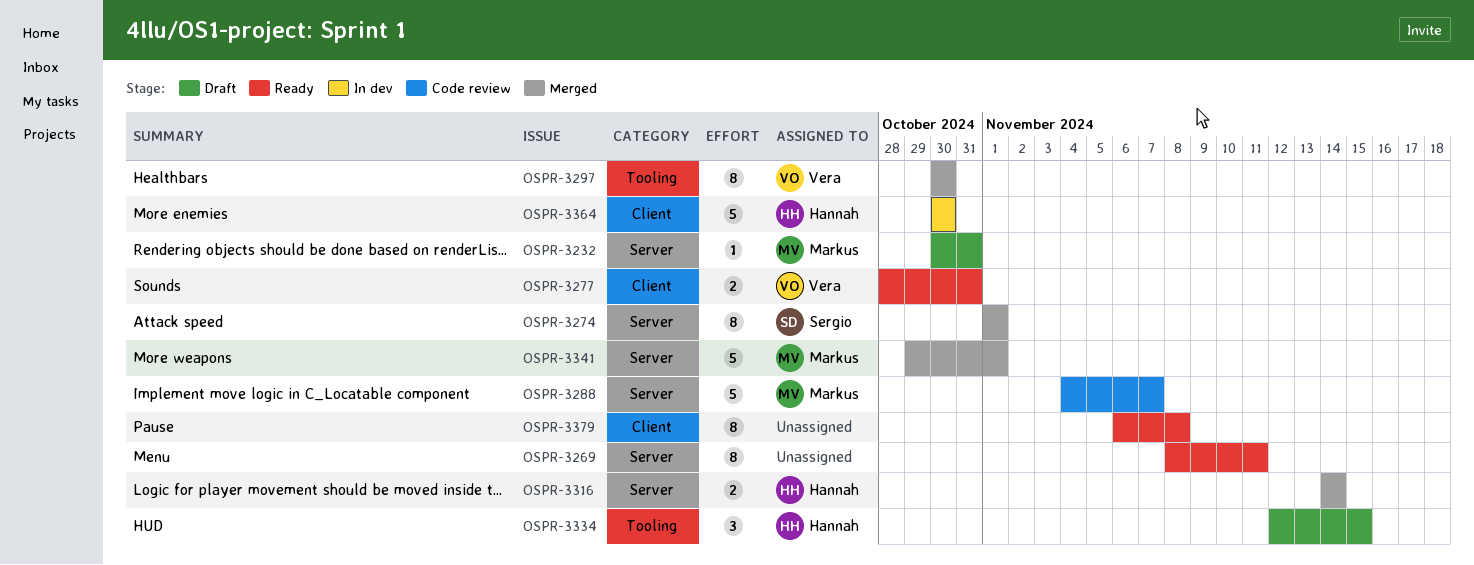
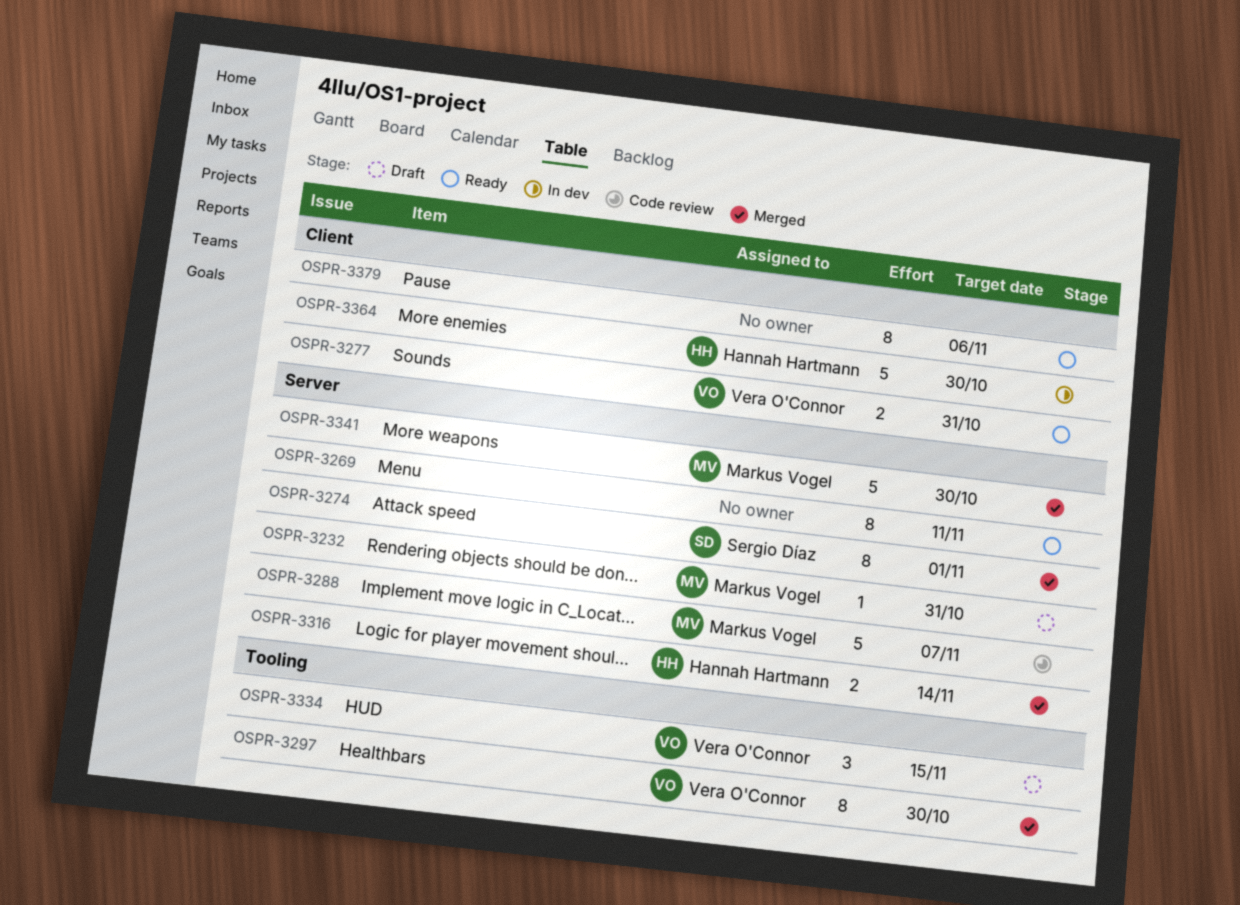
OSPR-3334, owner: Hannah Hartmann -> Vera O'Connor
OSPR-3341, due: Nov 1 -> Oct 30
OSPR-3379, due: Nov 8 -> Nov 6

